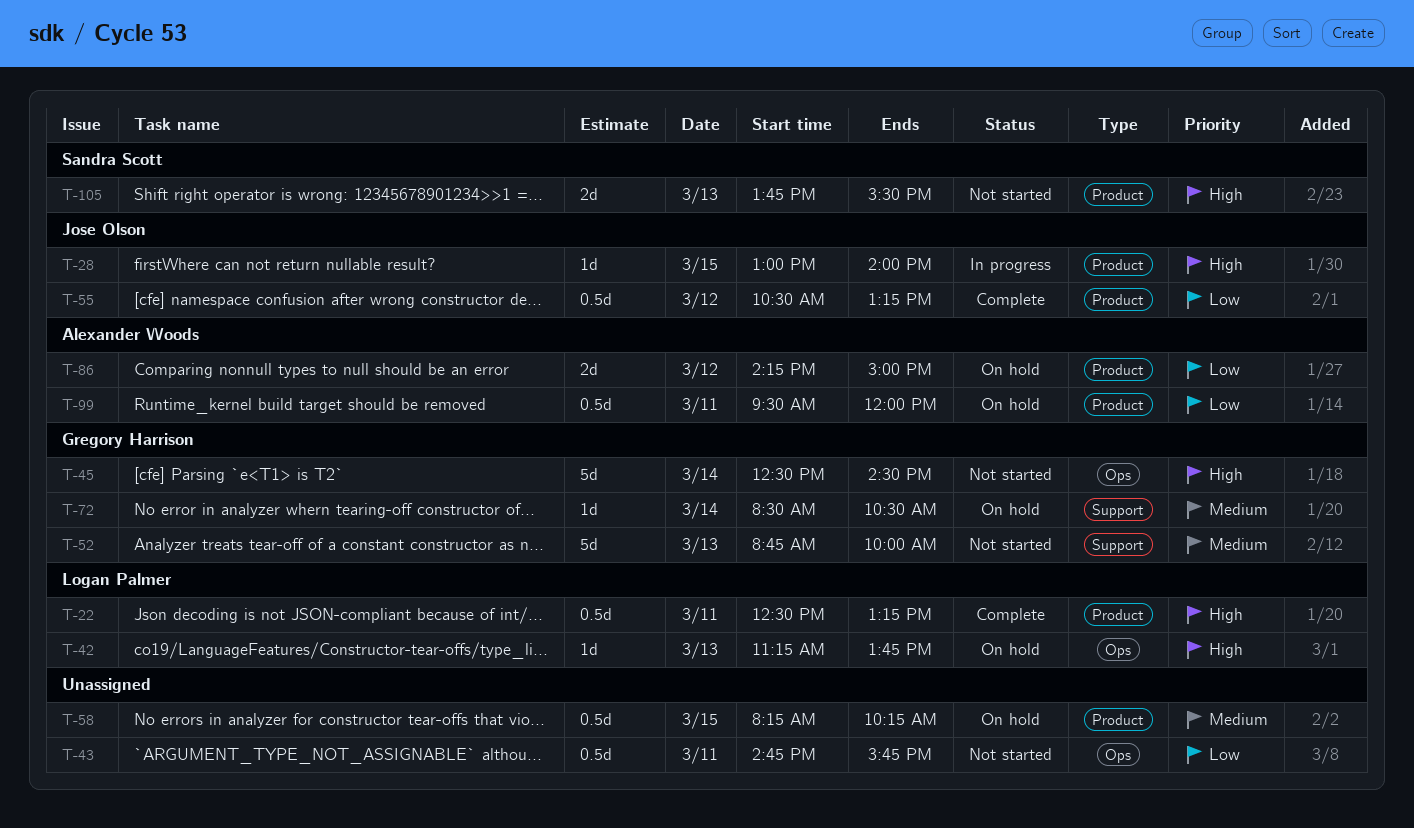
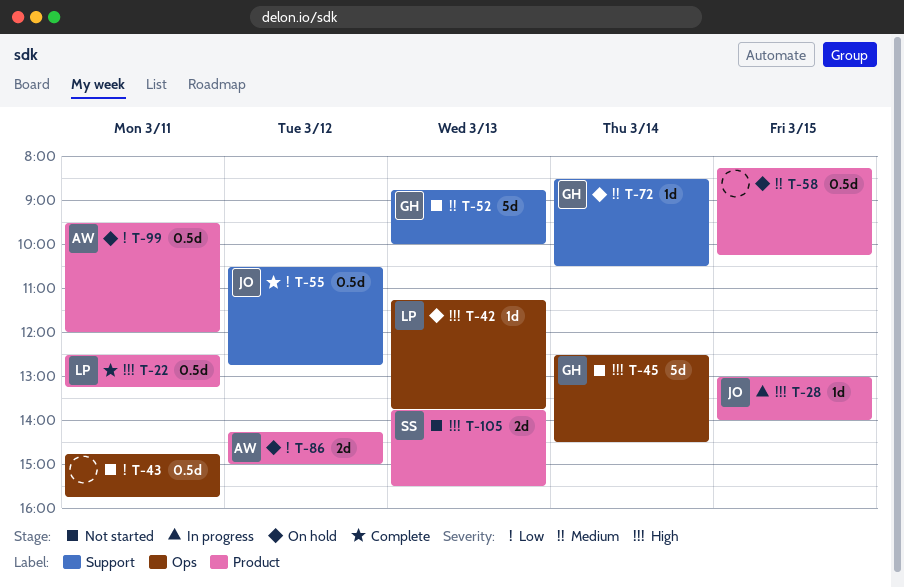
T-55, label: Product -> Support
T-55, ends: 13:15 -> 12:45

